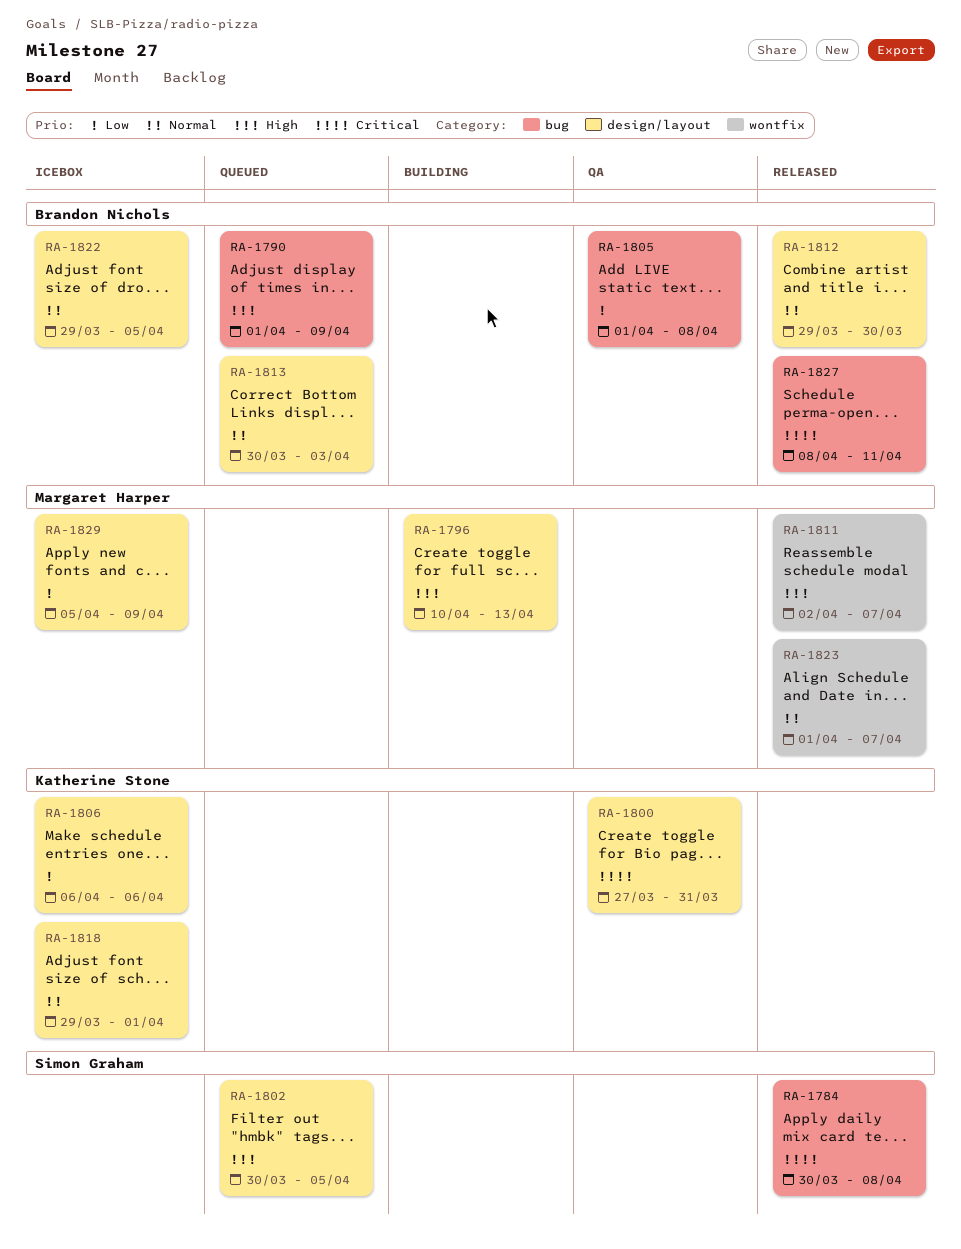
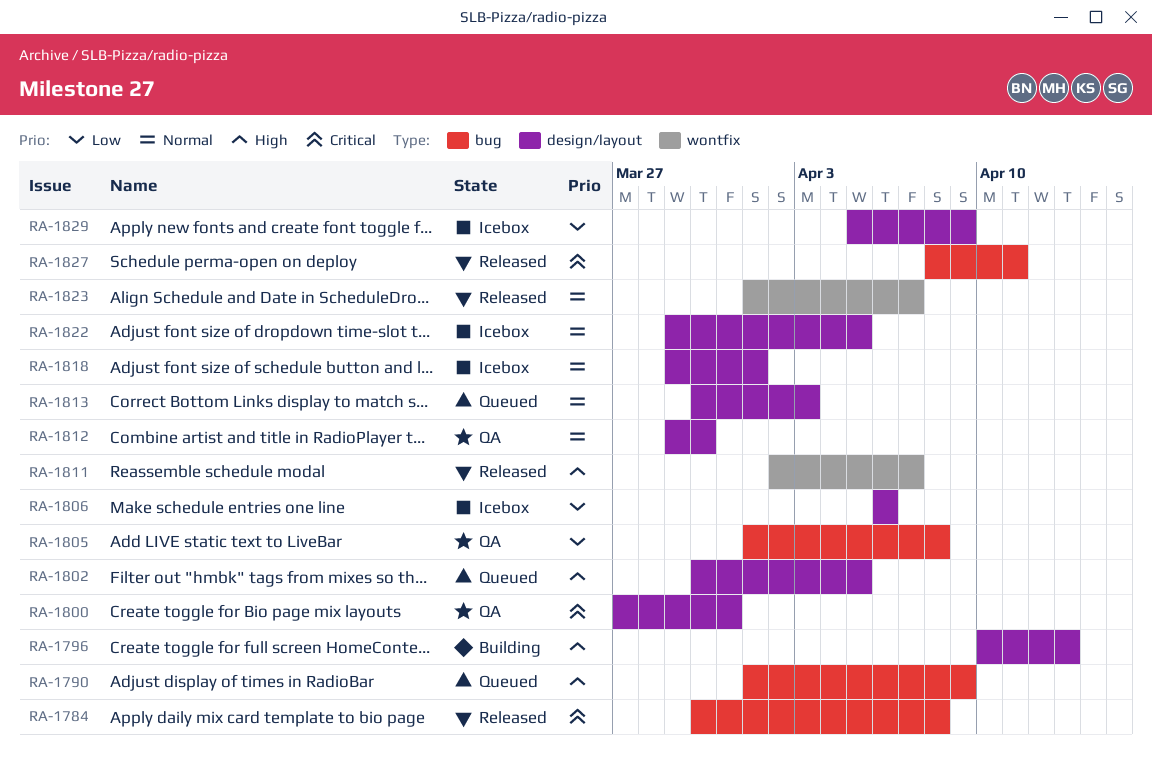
RA-1812, status: Released -> QA

